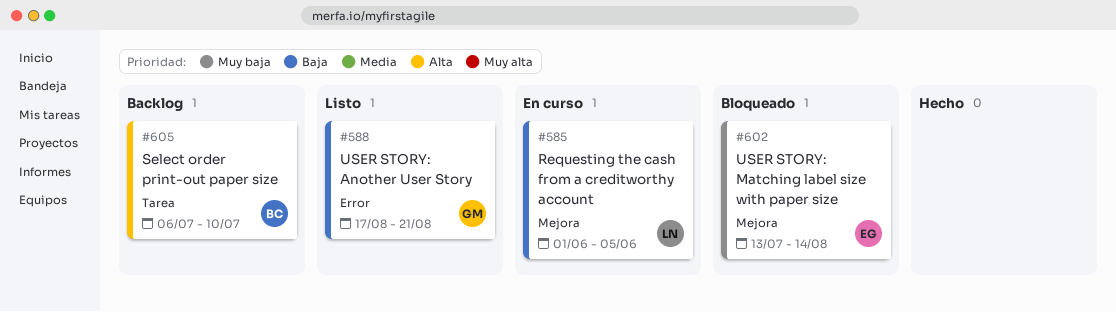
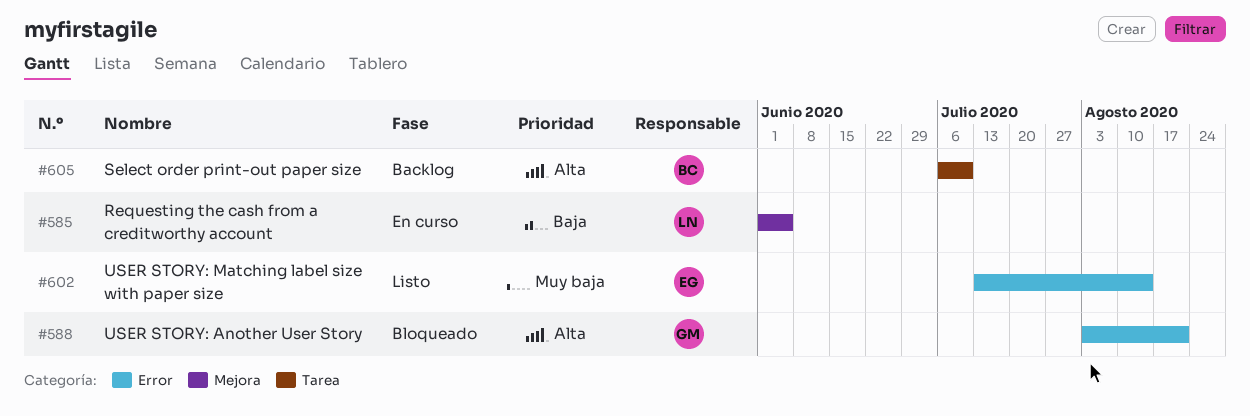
#588, status: Listo -> Bloqueado
#588, priority: Baja -> Alta
#588, start: Aug 17 -> Aug 3
#602, status: Bloqueado -> Listo
#602, label: Mejora -> Error

